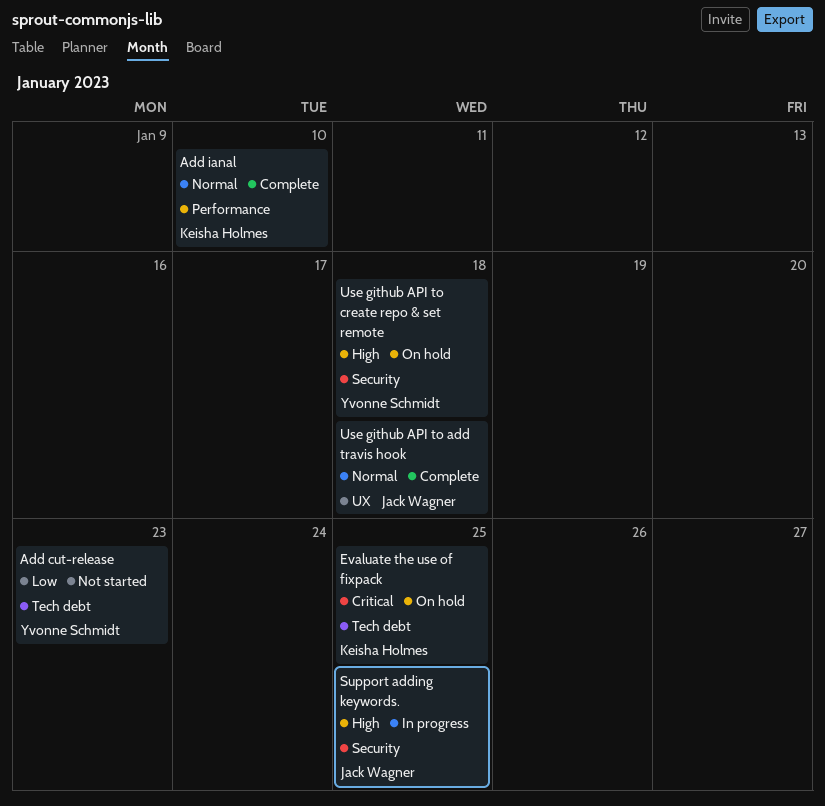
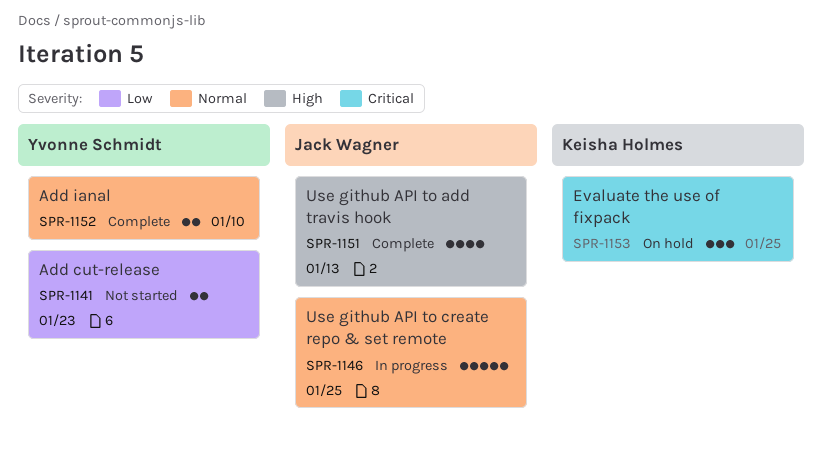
Add ianal, owner: Keisha Holmes -> Yvonne Schmidt
Support adding keywords.: present -> none
Use github API to add travis hook, priority: Normal -> High
Use github API to add travis hook, due: Jan 18 -> Jan 13
Use github API to create repo & set remote, status: On hold -> In progress
Use github API to create repo & set remote, owner: Yvonne Schmidt -> Jack Wagner
Use github API to create repo & set remote, priority: High -> Normal
Use github API to create repo & set remote, due: Jan 18 -> Jan 25

